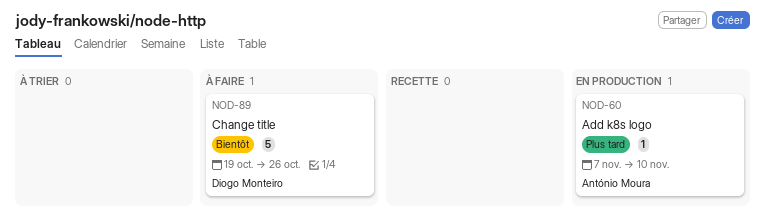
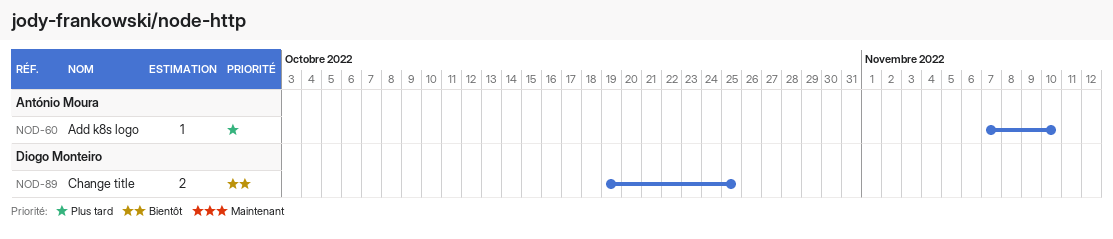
NOD-89, estimate: 5 -> 2
NOD-89, due: Oct 26 -> Oct 25

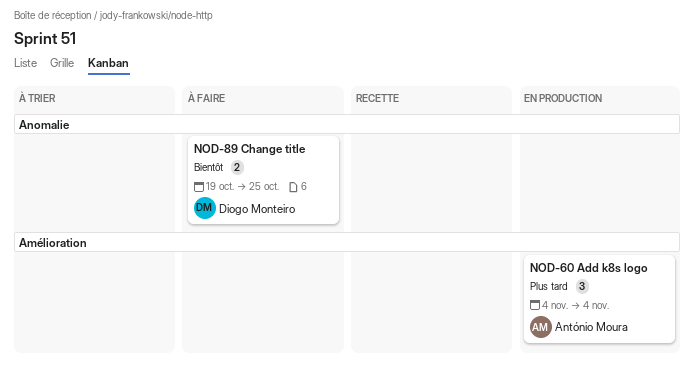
NOD-60, estimate: 1 -> 3
NOD-60, start: Nov 7 -> Nov 4
NOD-60, due: Nov 10 -> Nov 4

